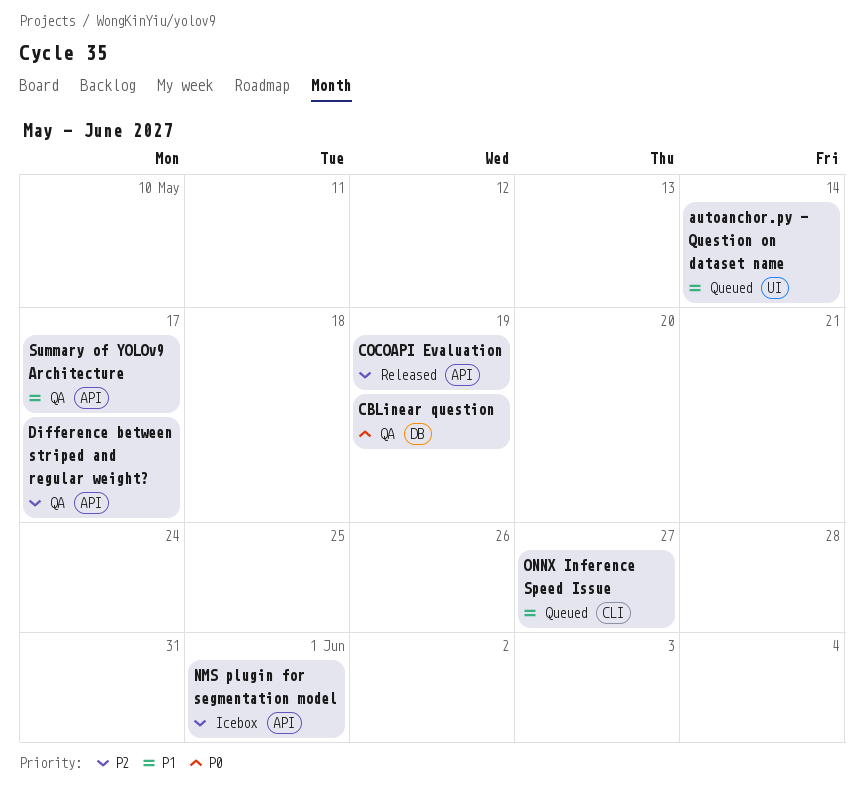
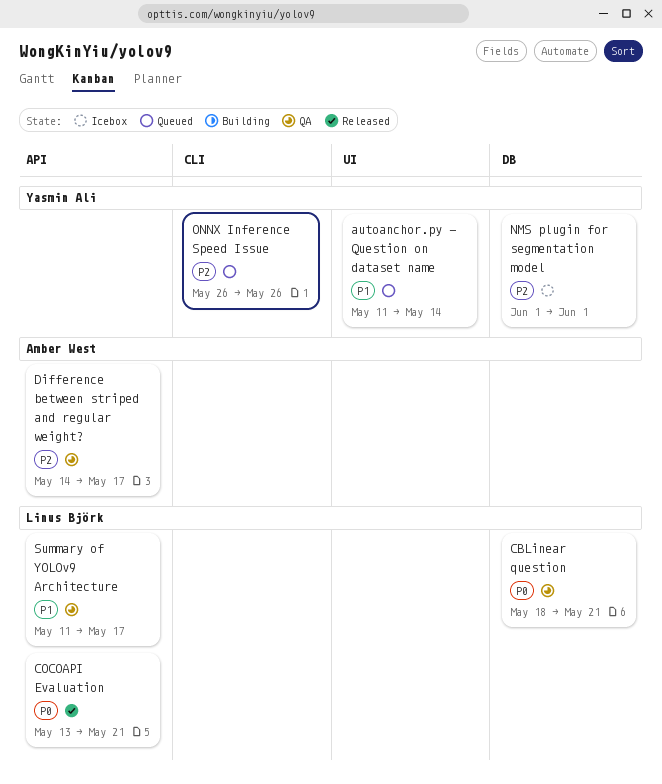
CBLinear question, due: May 19 -> May 21
COCOAPI Evaluation, priority: P2 -> P0
COCOAPI Evaluation, due: May 19 -> May 21
NMS plugin for segmentation model, label: API -> DB
ONNX Inference Speed Issue, priority: P1 -> P2
ONNX Inference Speed Issue, due: May 27 -> May 26

